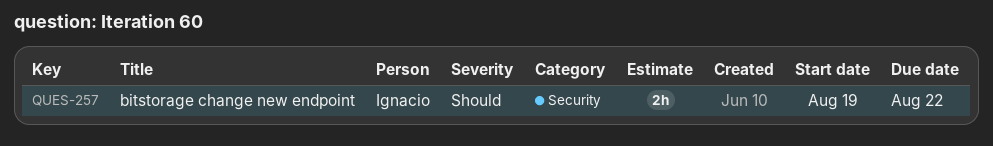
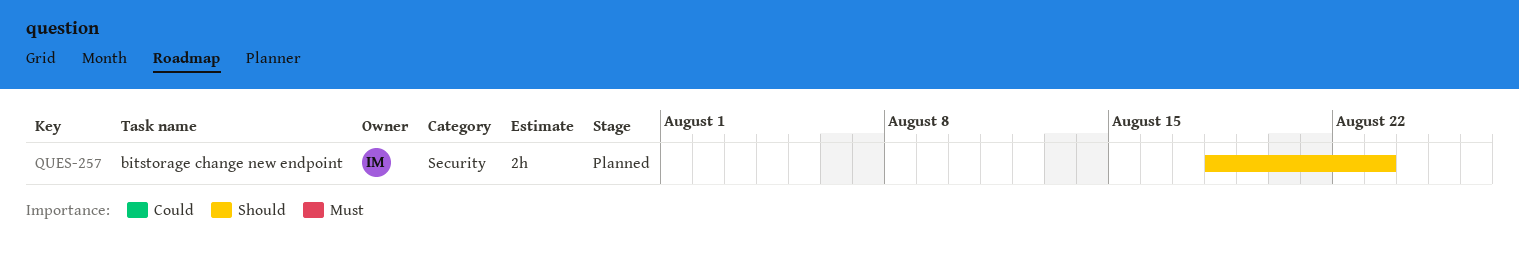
QUES-257, start: Aug 19 -> Aug 18
QUES-257, due: Aug 22 -> Aug 23

